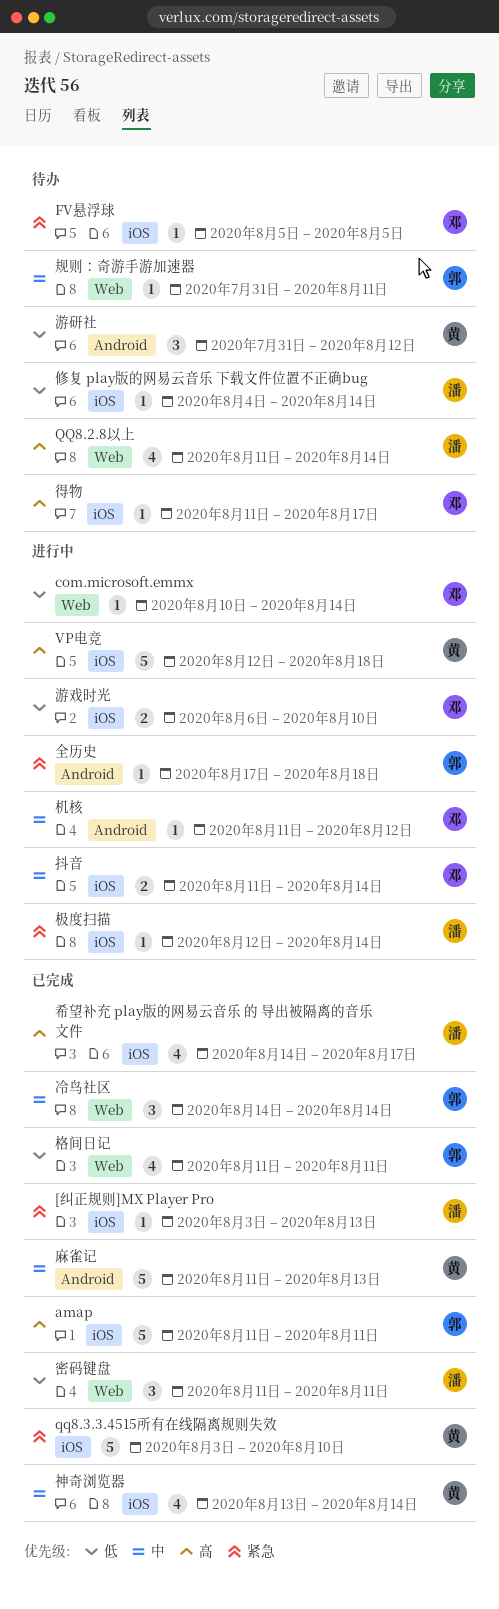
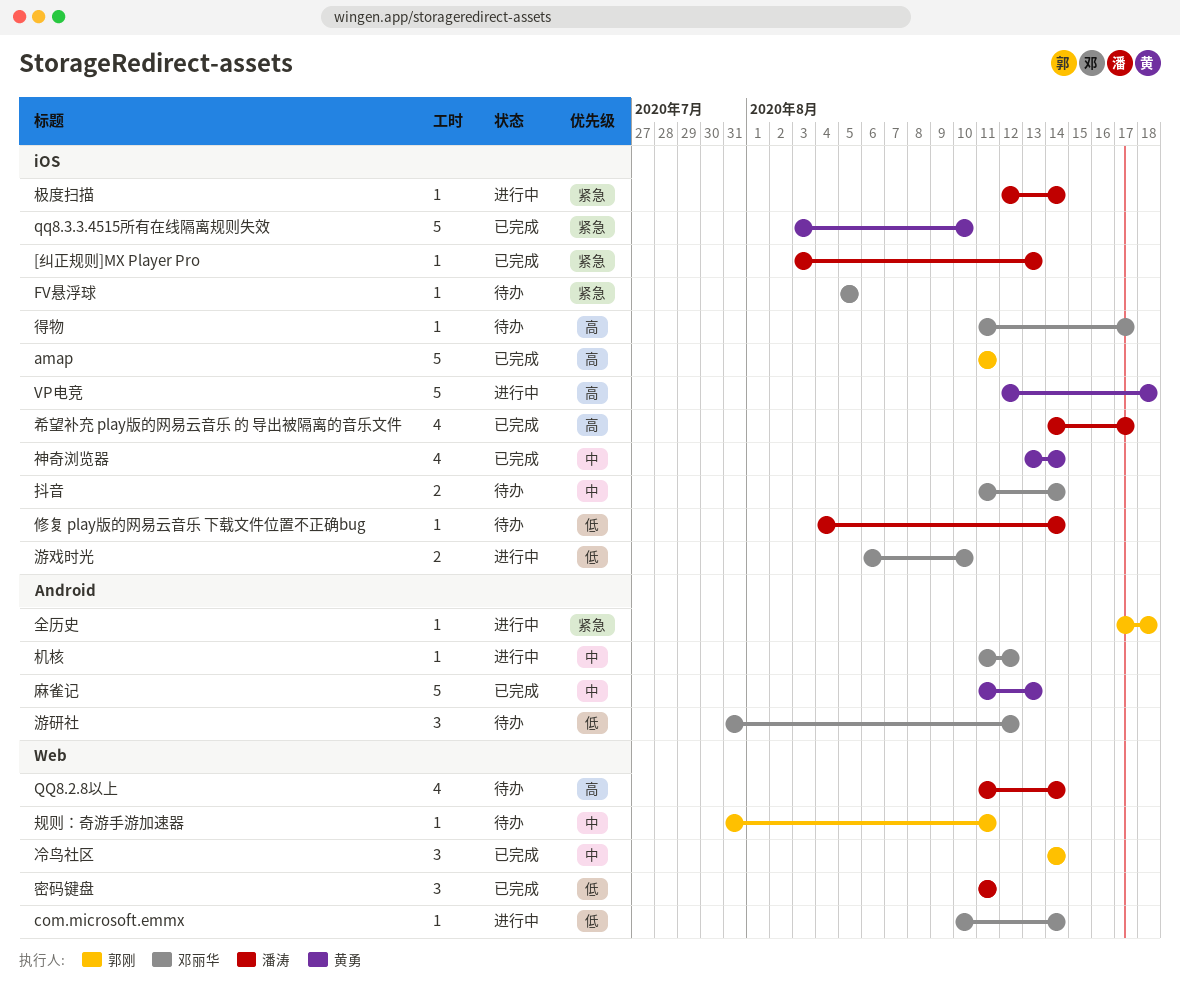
抖音, status: 进行中 -> 待办
格间日记: present -> none
游研社, owner: 黄勇 -> 邓丽华

